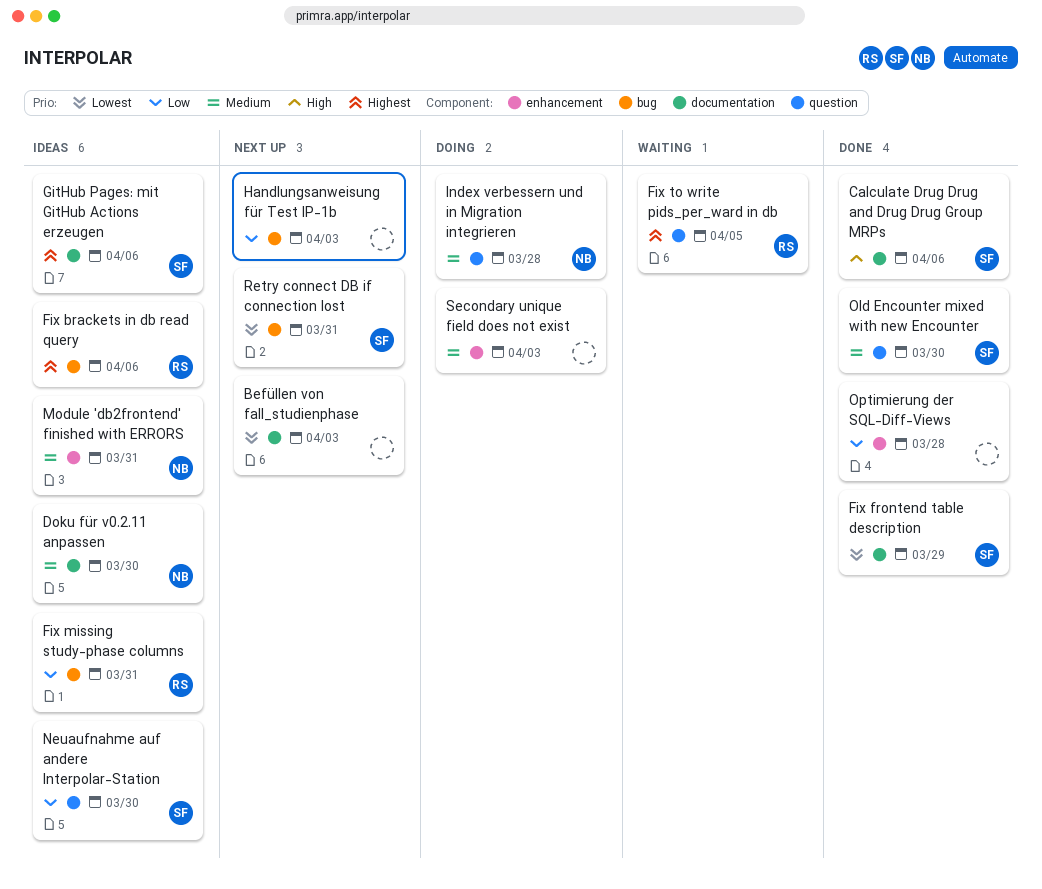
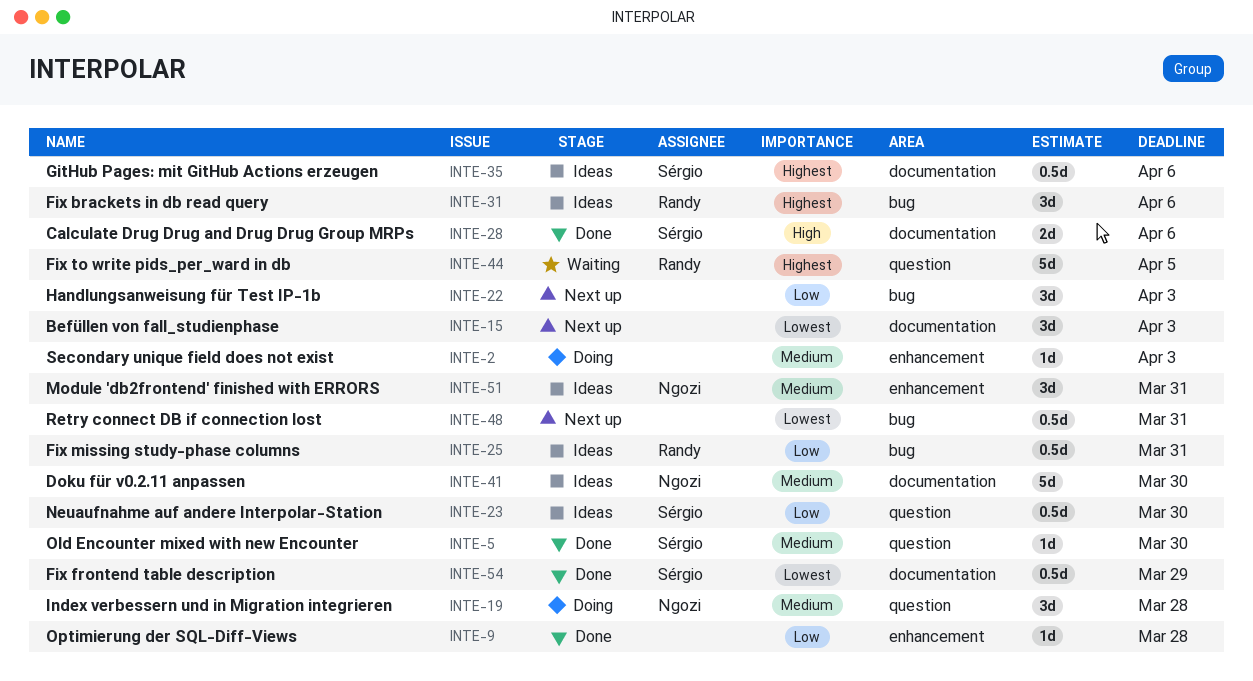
Retry connect DB if connection lost, owner: Sérgio -> none

